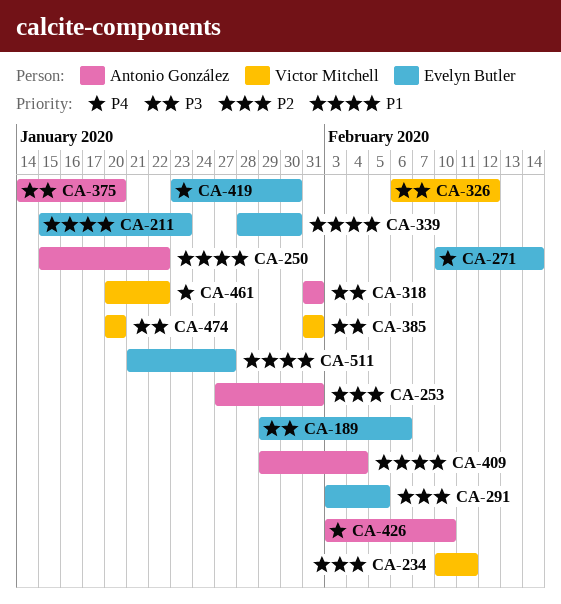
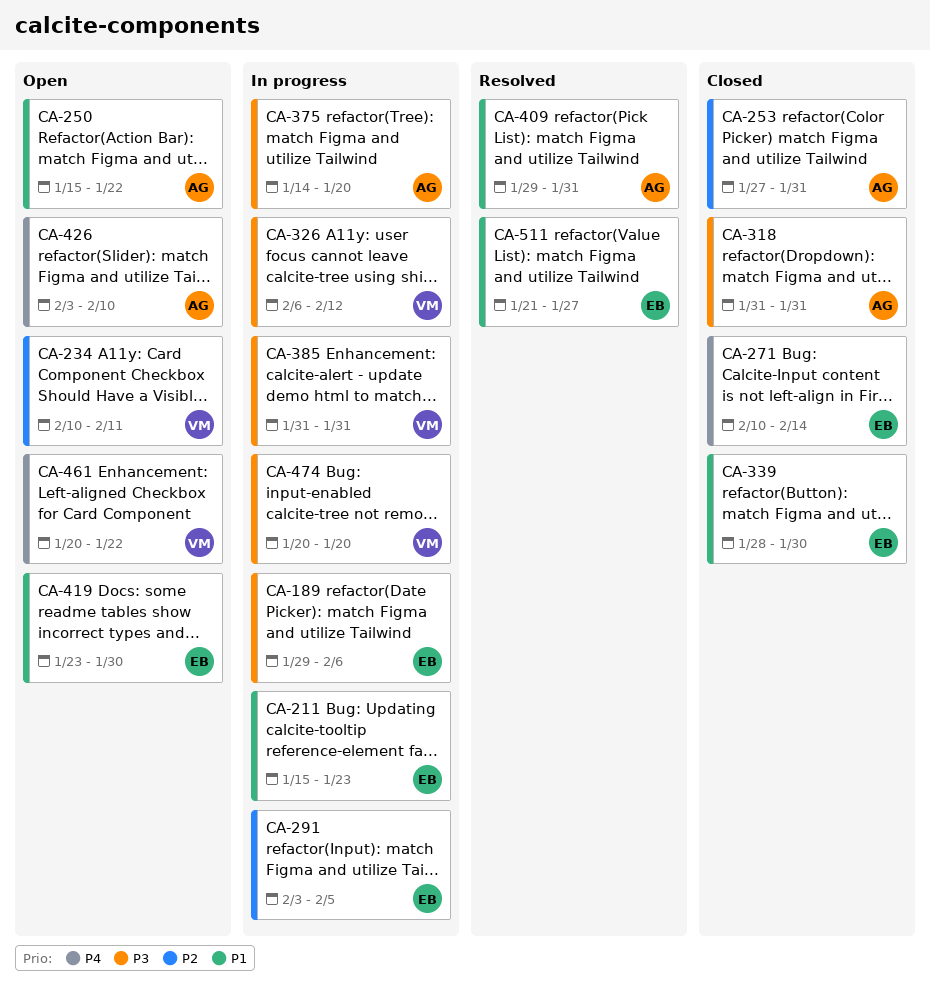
CA-409, due: Feb 4 -> Jan 31
CA-419, priority: P4 -> P1

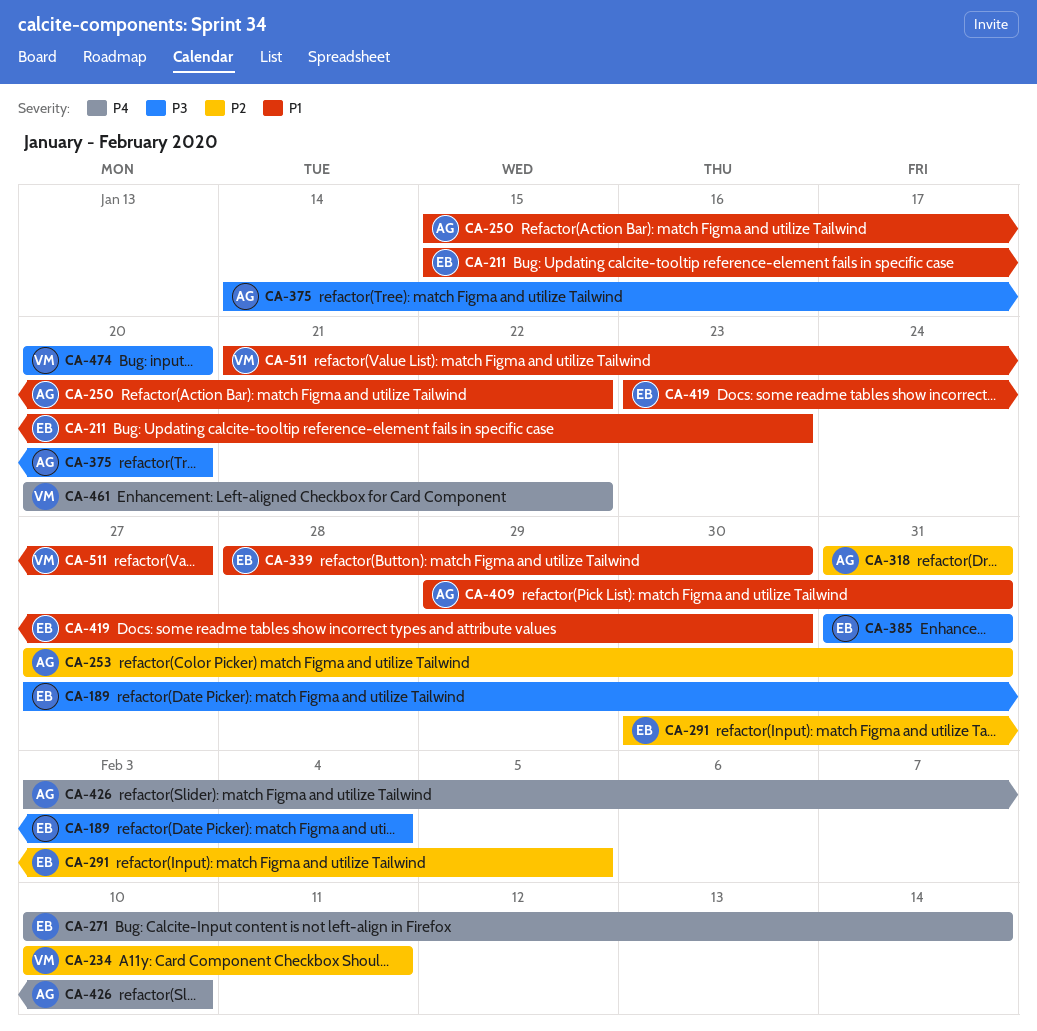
CA-189, start: Jan 29 -> Jan 27
CA-189, due: Feb 6 -> Feb 4
CA-291, start: Feb 3 -> Jan 30
CA-318, priority: P3 -> P2
CA-326: present -> none
CA-385, owner: VM -> EB
CA-511, owner: EB -> VM

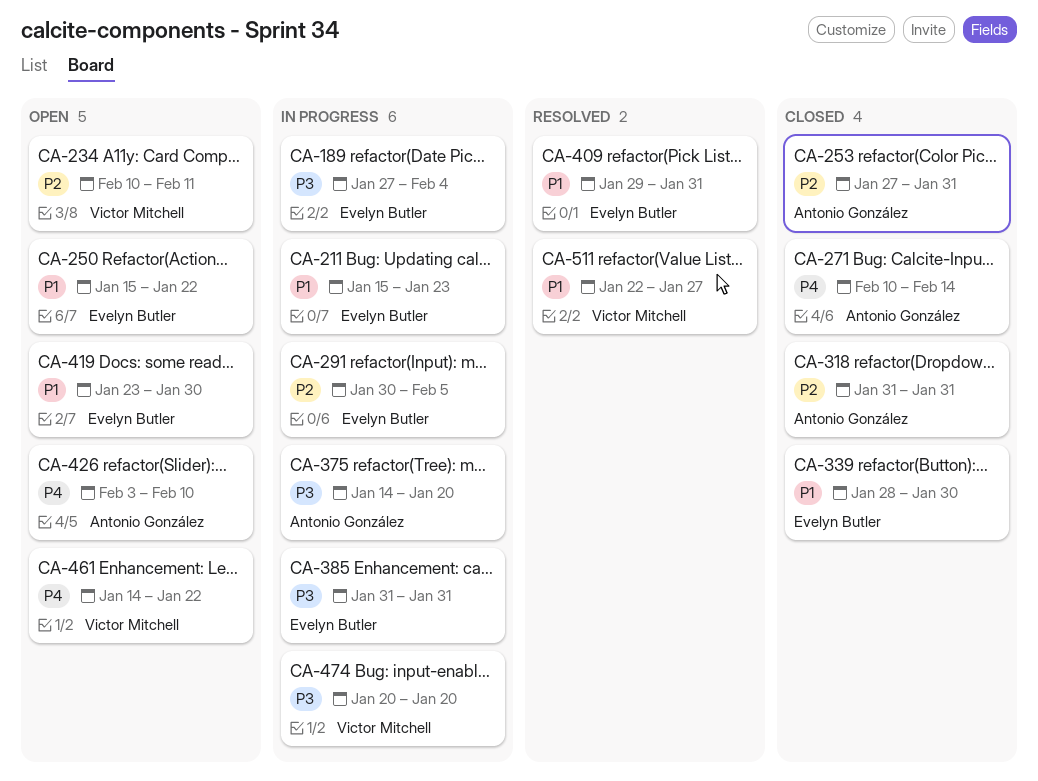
CA-250, owner: Antonio González -> Evelyn Butler
CA-271, owner: Evelyn Butler -> Antonio González
CA-409, owner: Antonio González -> Evelyn Butler
CA-461, start: Jan 20 -> Jan 14
CA-511, start: Jan 21 -> Jan 22

